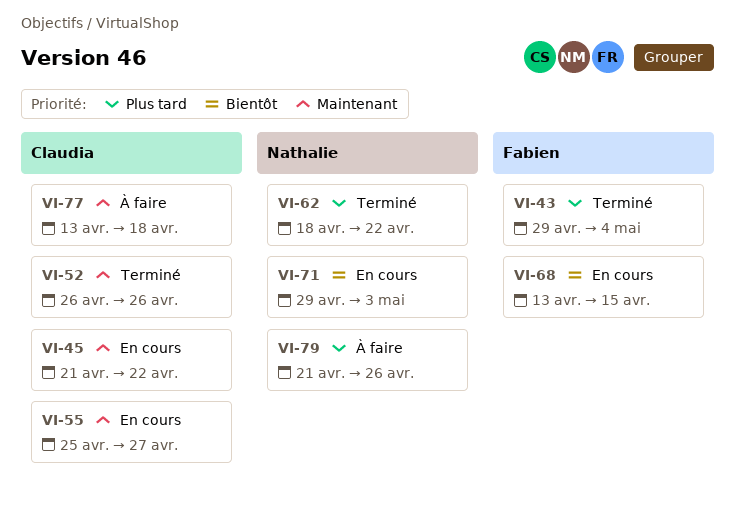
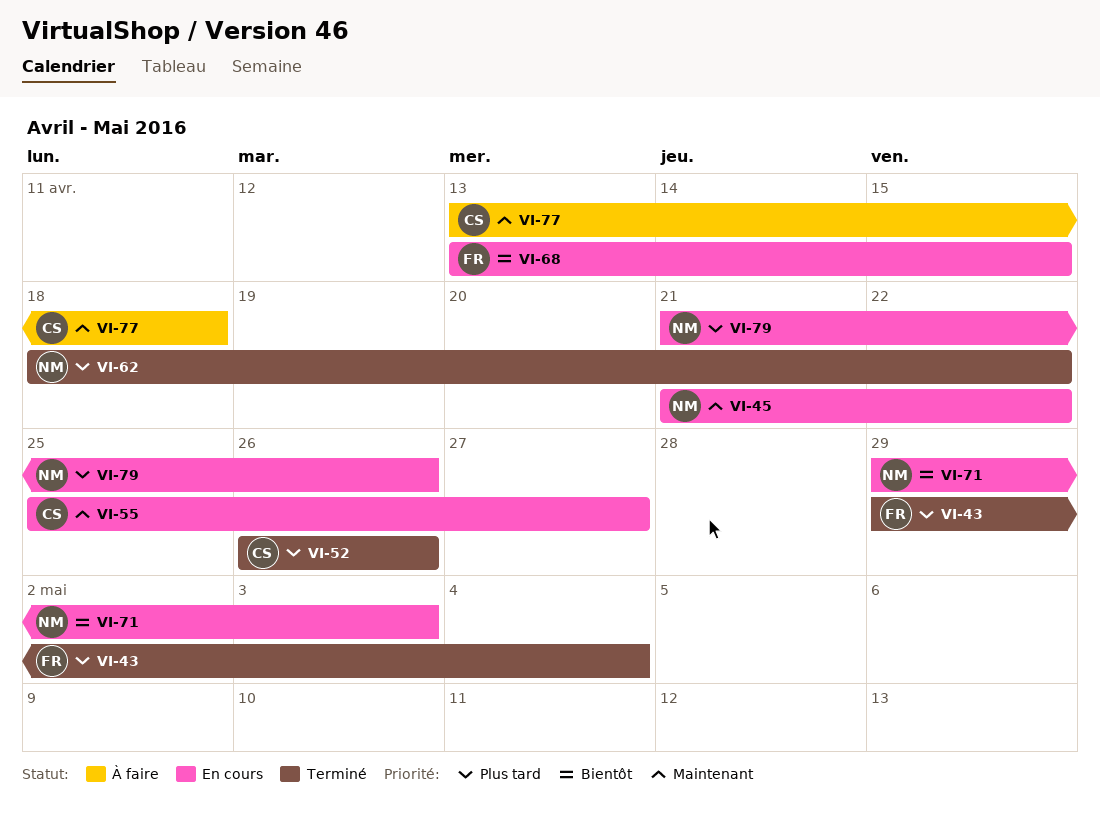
VI-45, owner: Claudia -> Nathalie
VI-52, priority: Maintenant -> Plus tard
VI-79, status: À faire -> En cours

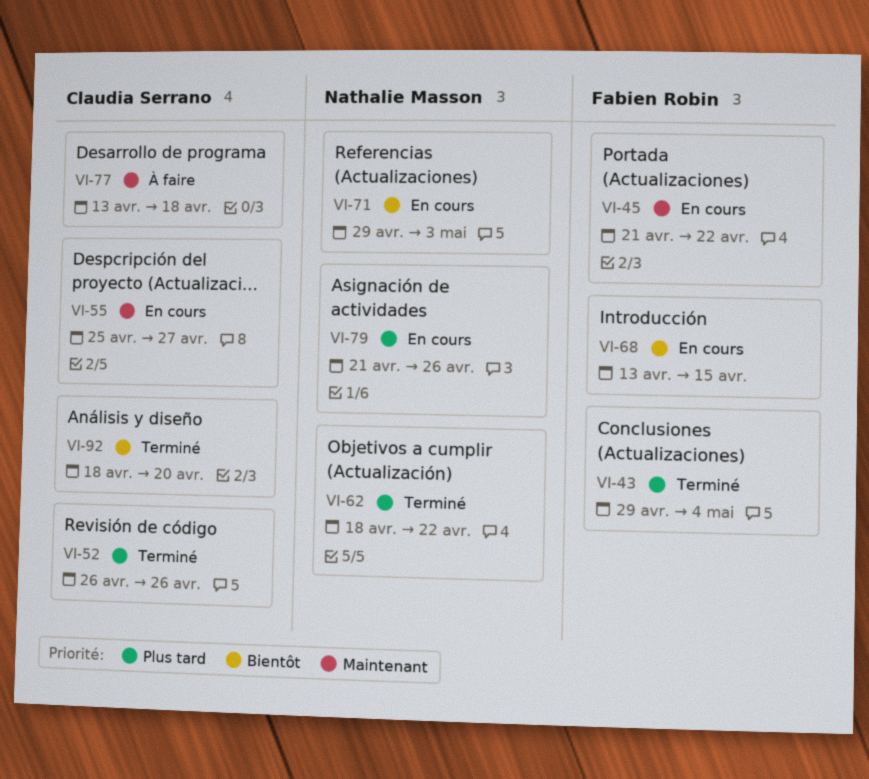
VI-45, owner: Nathalie Masson -> Fabien Robin
VI-92: none -> present

